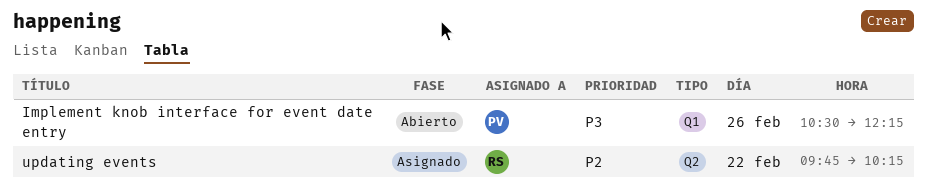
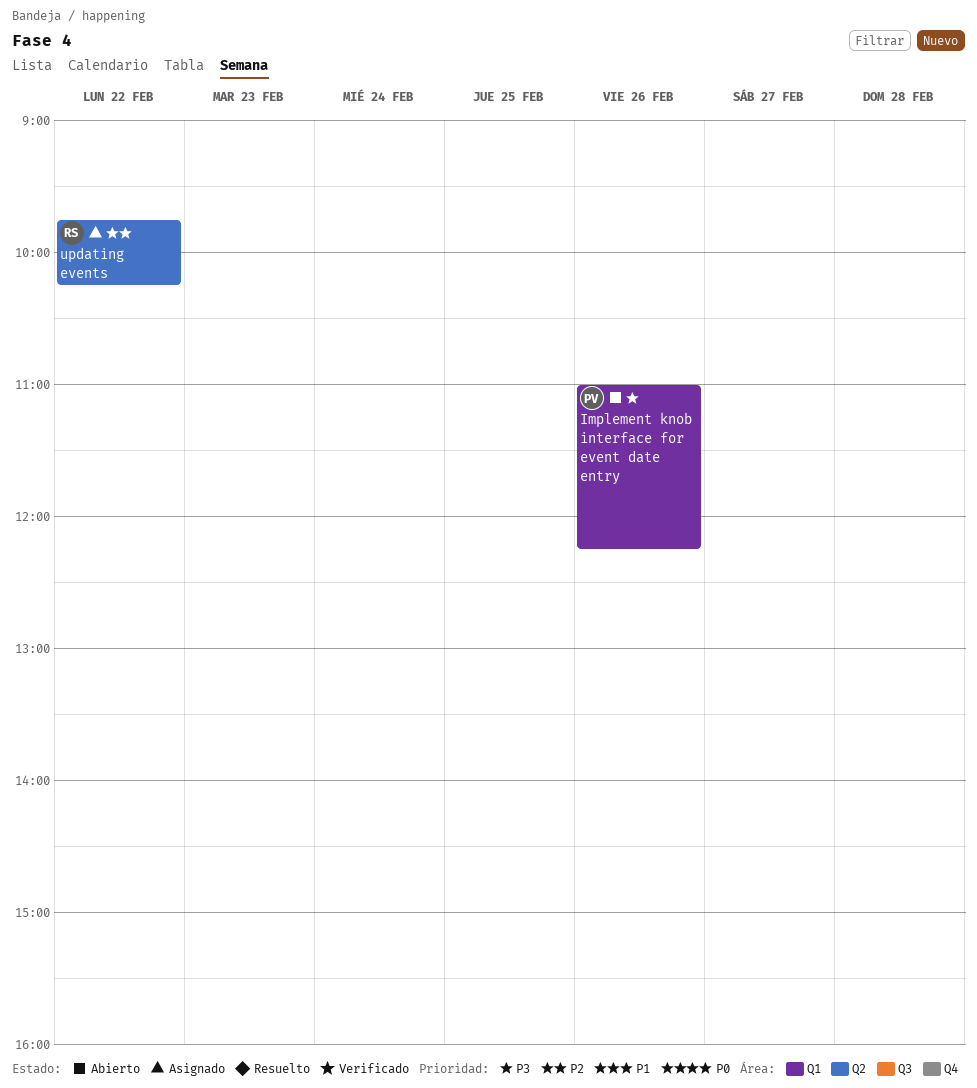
Implement knob interface for event date entry, begins: 10:30 -> 11:00

